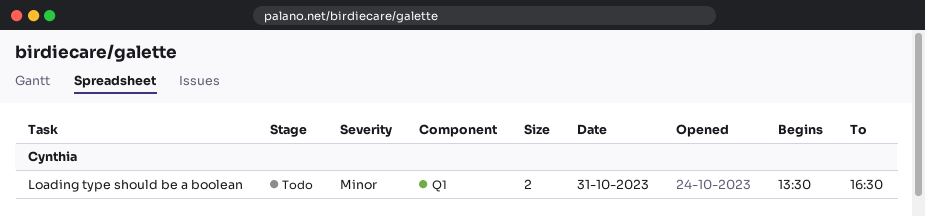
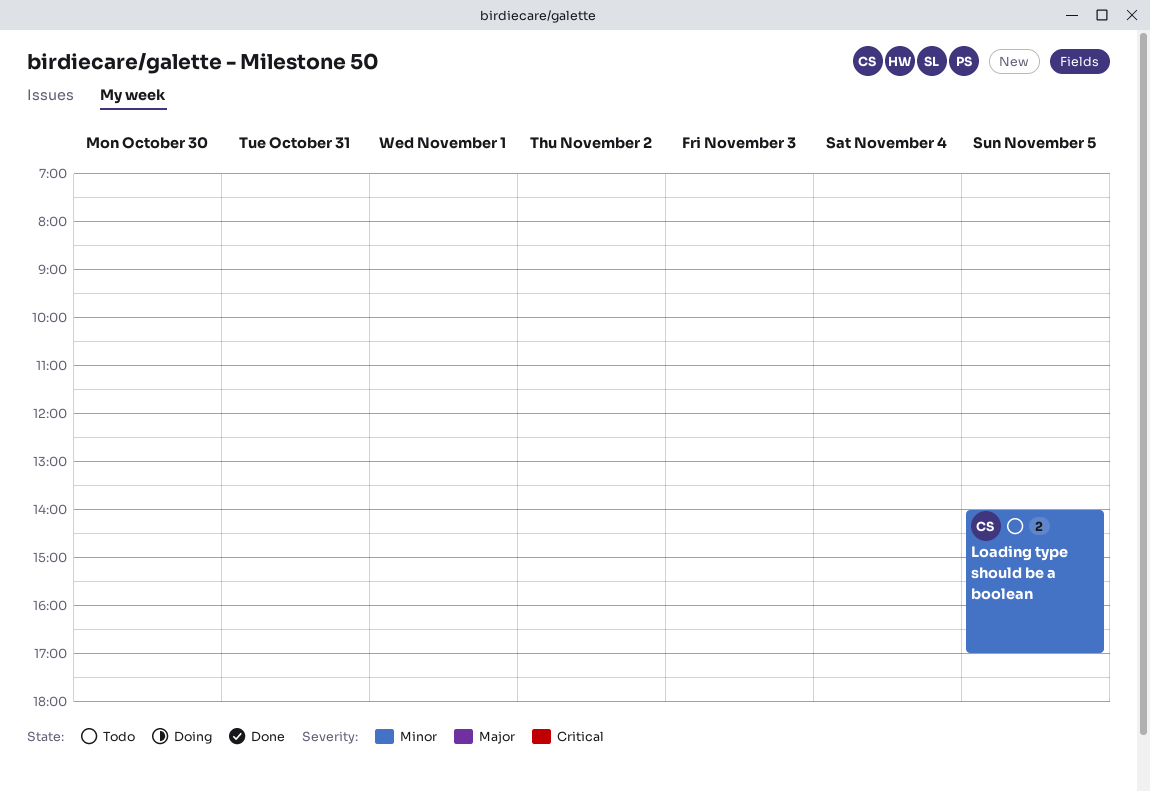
Loading type should be a boolean, day: Oct 31 -> Nov 5
Loading type should be a boolean, begins: 13:30 -> 14:00
Loading type should be a boolean, ends: 16:30 -> 17:00

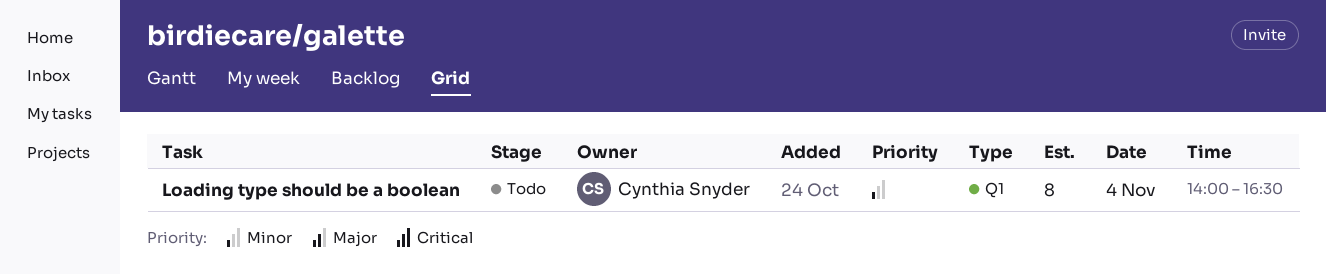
Loading type should be a boolean, estimate: 2 -> 8
Loading type should be a boolean, day: Nov 5 -> Nov 4
Loading type should be a boolean, ends: 17:00 -> 16:30

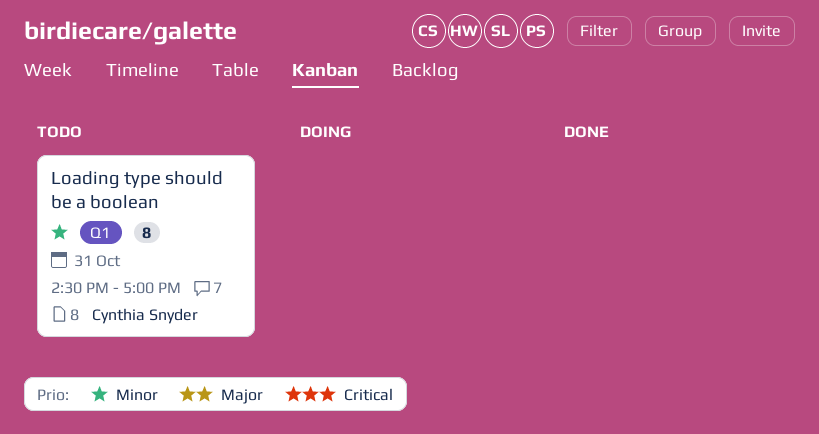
Loading type should be a boolean, day: Nov 4 -> Oct 31
Loading type should be a boolean, begins: 14:00 -> 14:30
Loading type should be a boolean, ends: 16:30 -> 17:00

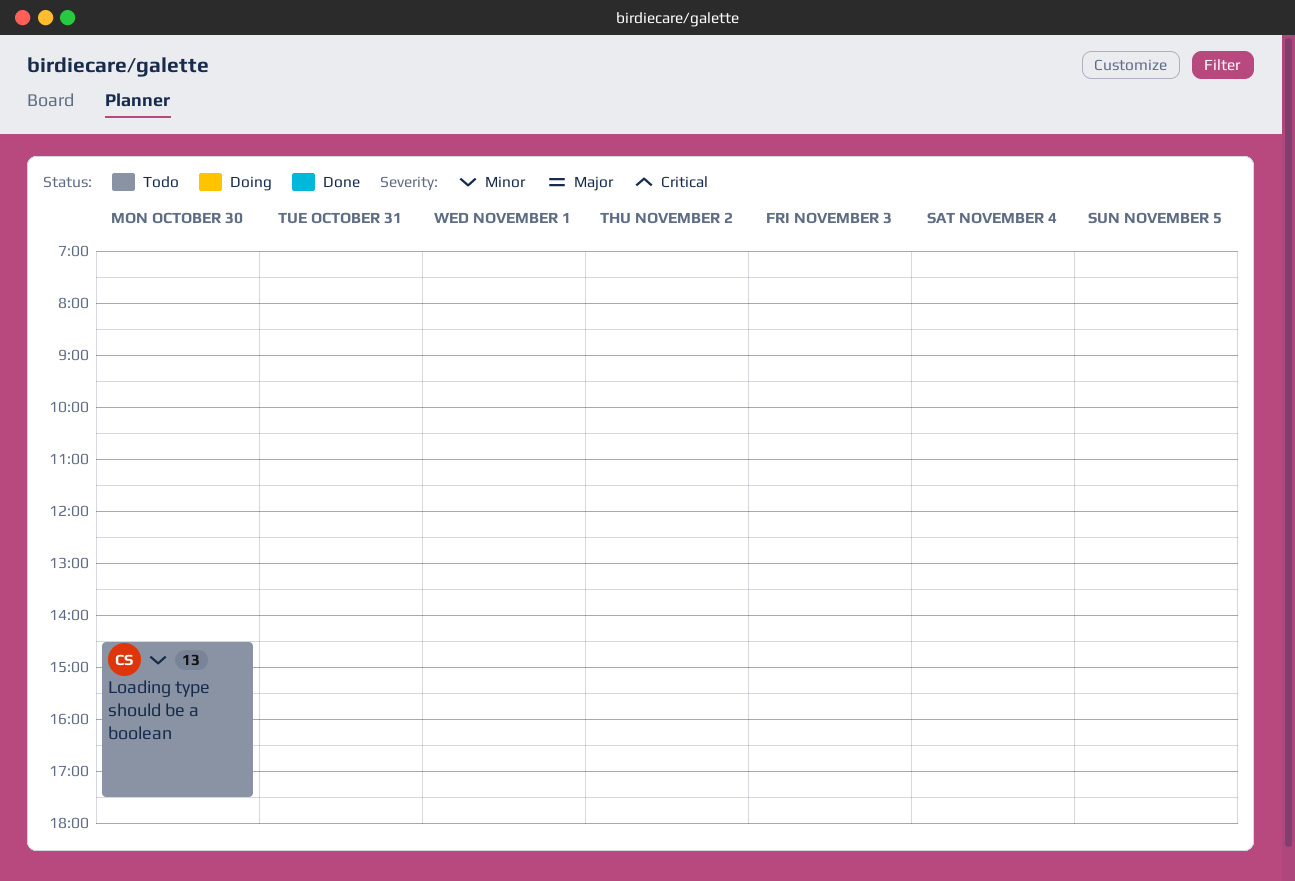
Loading type should be a boolean, estimate: 8 -> 13
Loading type should be a boolean, day: Oct 31 -> Oct 30
Loading type should be a boolean, ends: 17:00 -> 17:30

